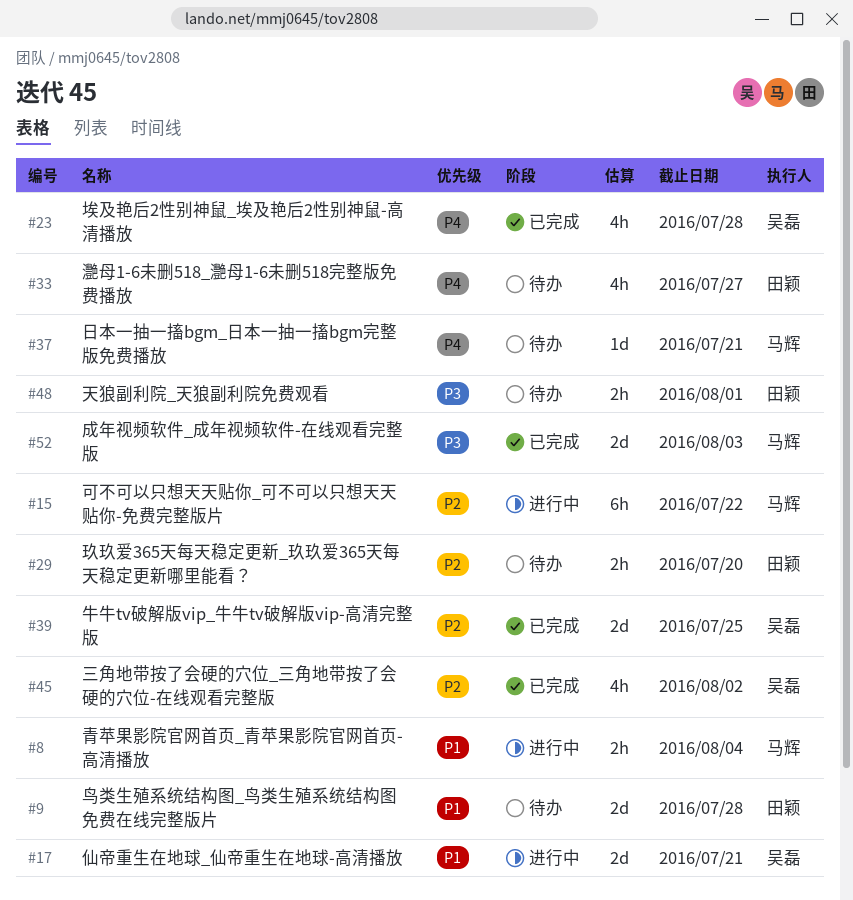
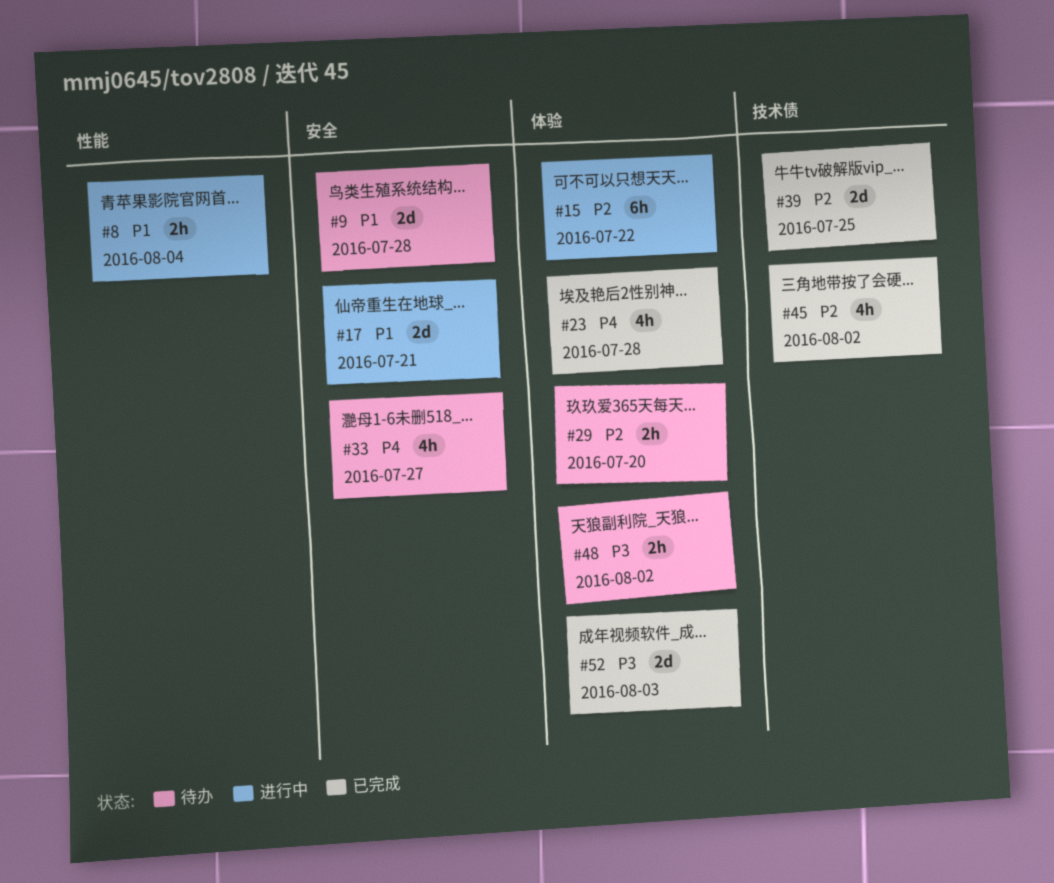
#37: present -> none
#48, due: Aug 1 -> Aug 2

